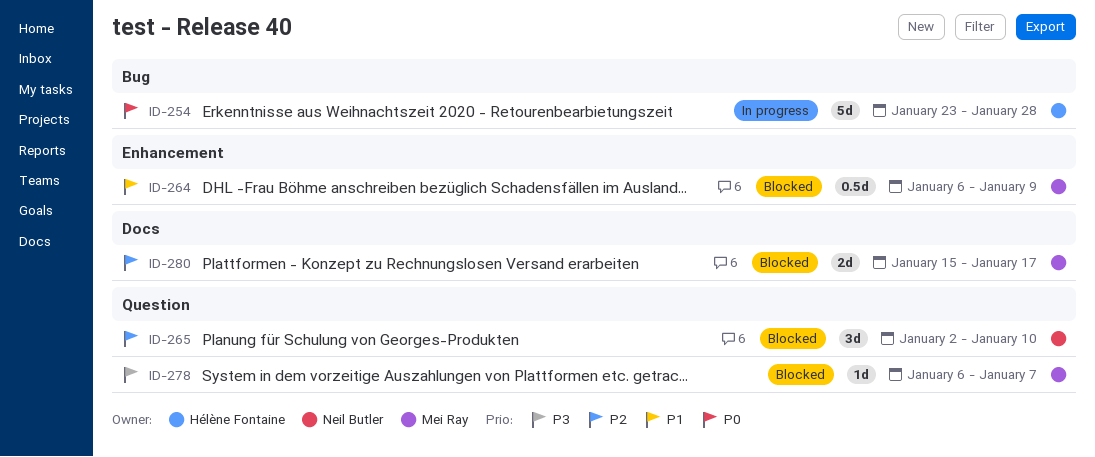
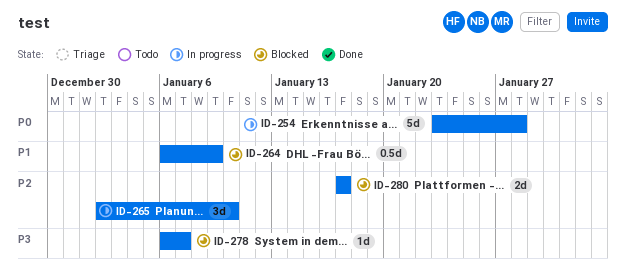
ID-265, status: Blocked -> In progress
ID-280, start: Jan 15 -> Jan 17

